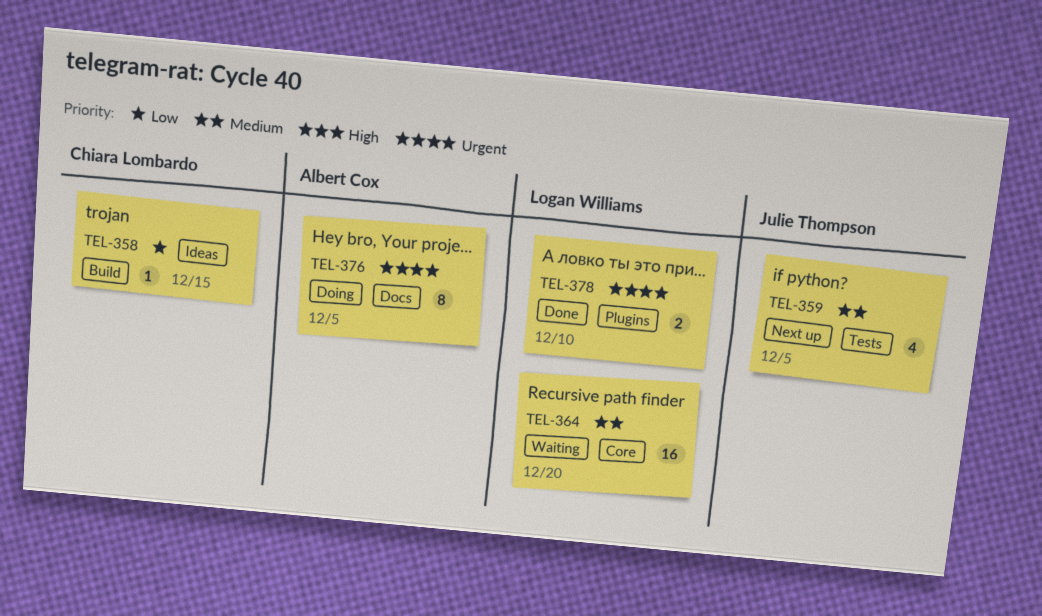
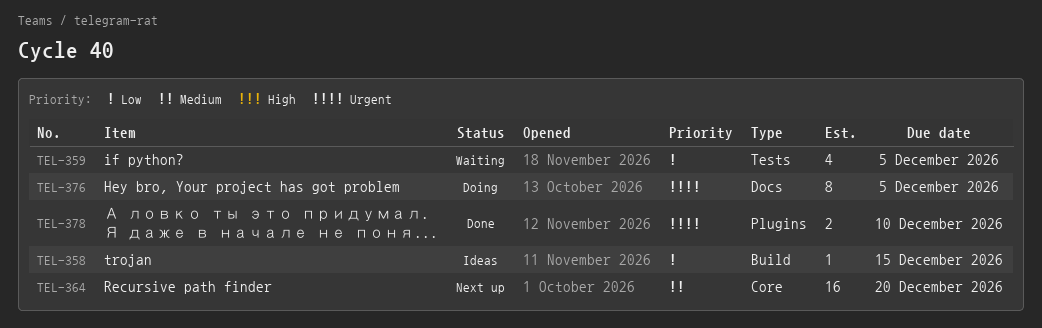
TEL-359, status: Next up -> Waiting
TEL-359, priority: Medium -> Low
TEL-364, status: Waiting -> Next up

